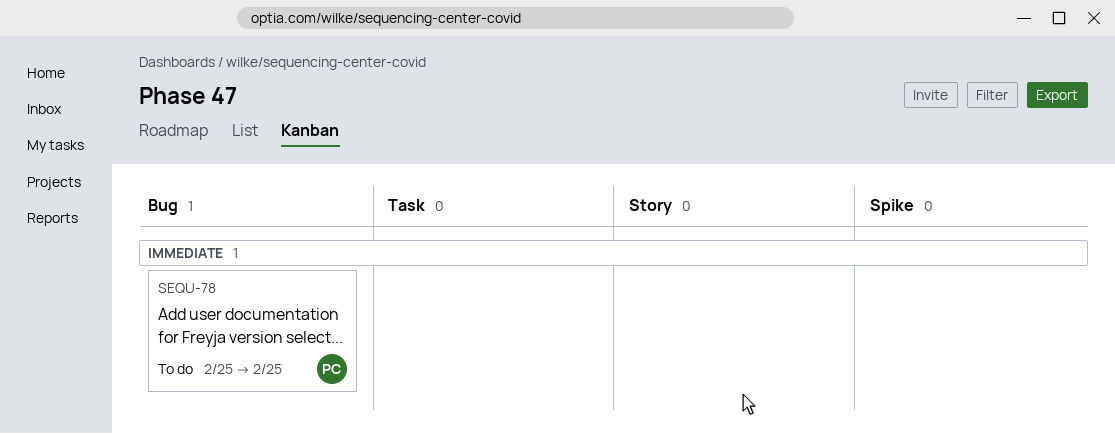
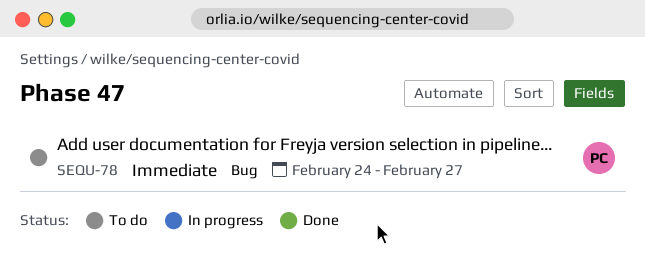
SEQU-78, start: Feb 25 -> Feb 24
SEQU-78, due: Feb 25 -> Feb 27

